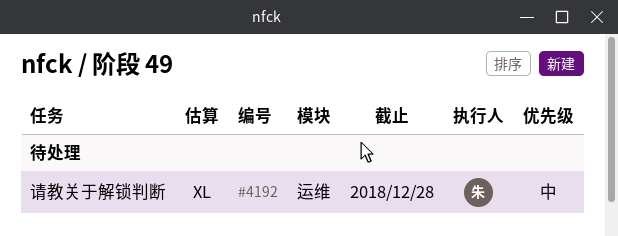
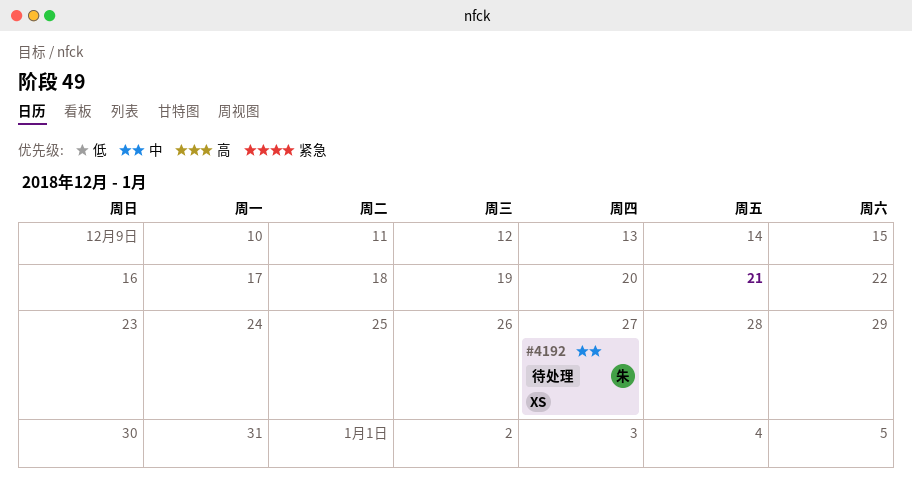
#4192, estimate: XL -> XS
#4192, due: Dec 28 -> Dec 27

